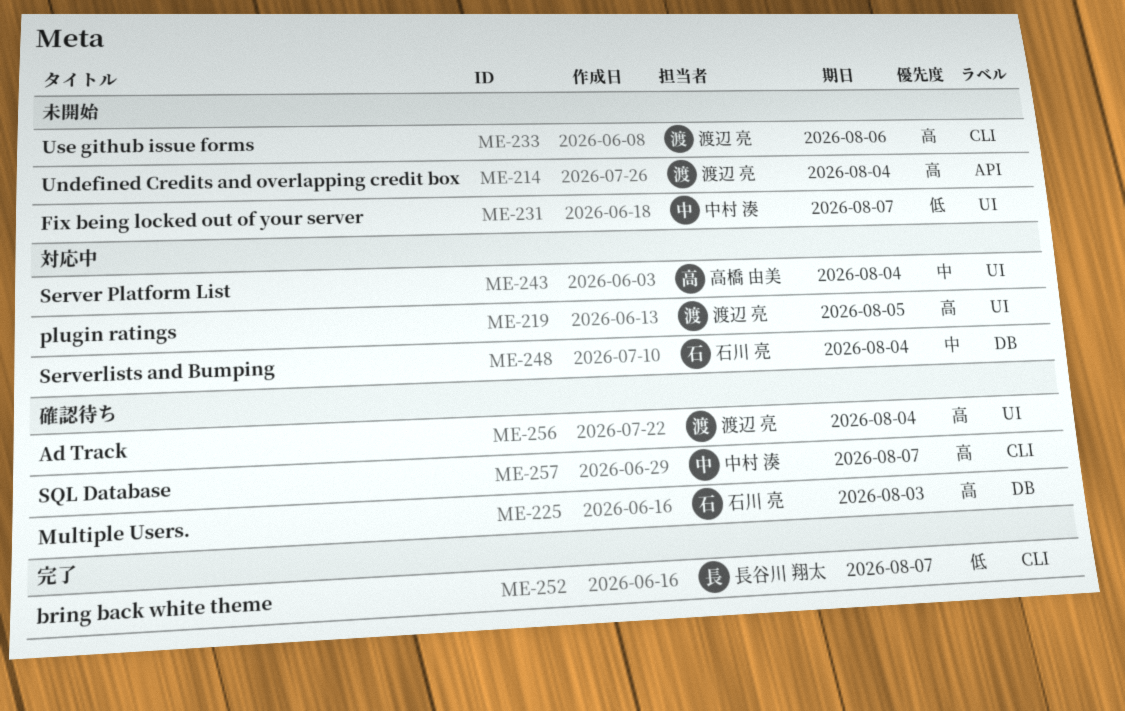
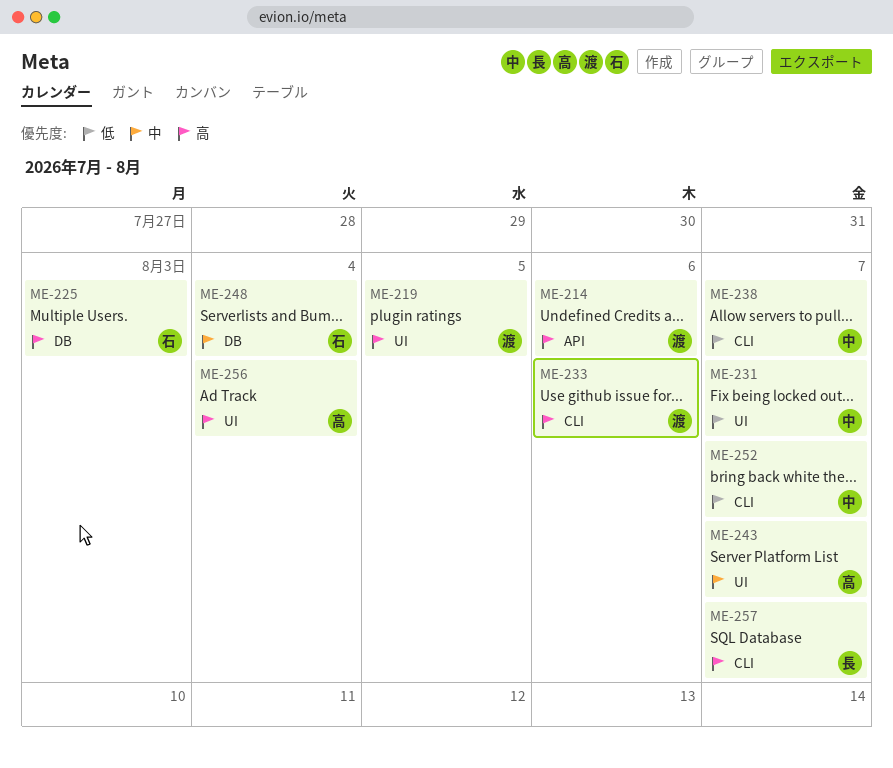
ME-214, due: Aug 4 -> Aug 6
ME-238: none -> present
ME-243, due: Aug 4 -> Aug 7
ME-252, owner: 長谷川 翔太 -> 中村 湊
ME-256, owner: 渡辺 亮 -> 高橋 由美
ME-257, owner: 中村 湊 -> 長谷川 翔太

